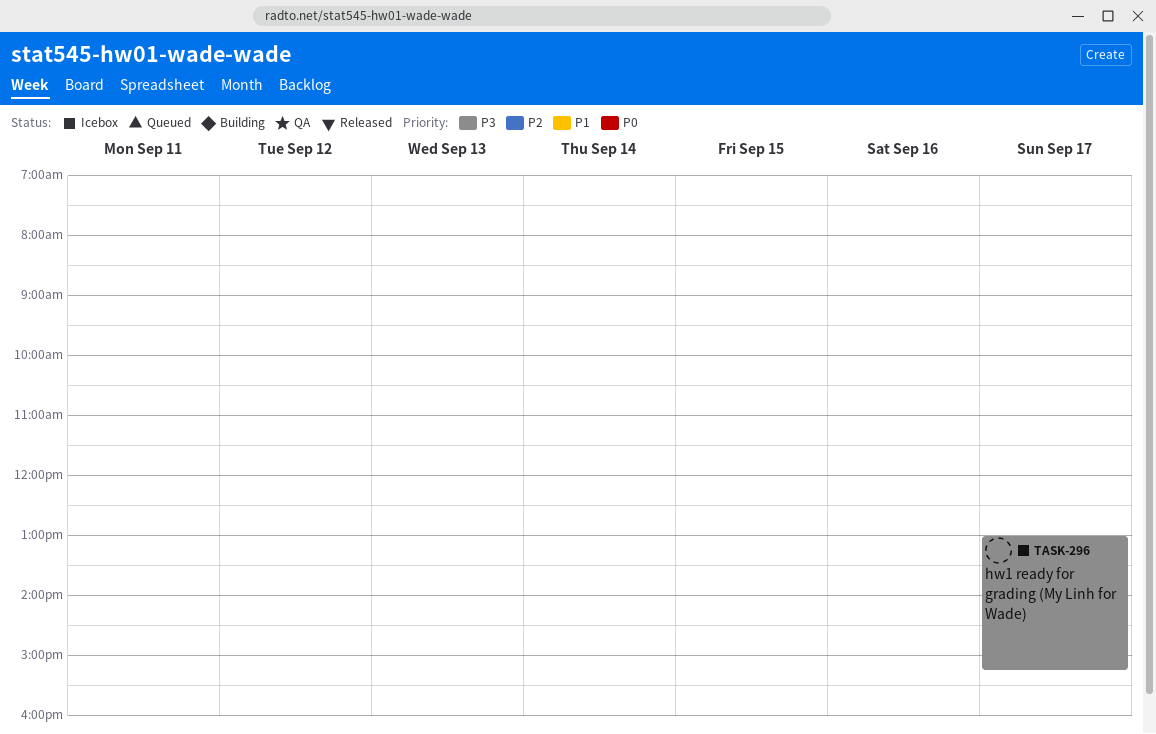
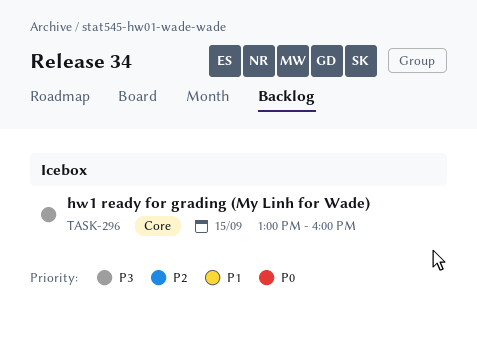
TASK-296, day: Sep 17 -> Sep 15
TASK-296, ends: 15:15 -> 16:00

